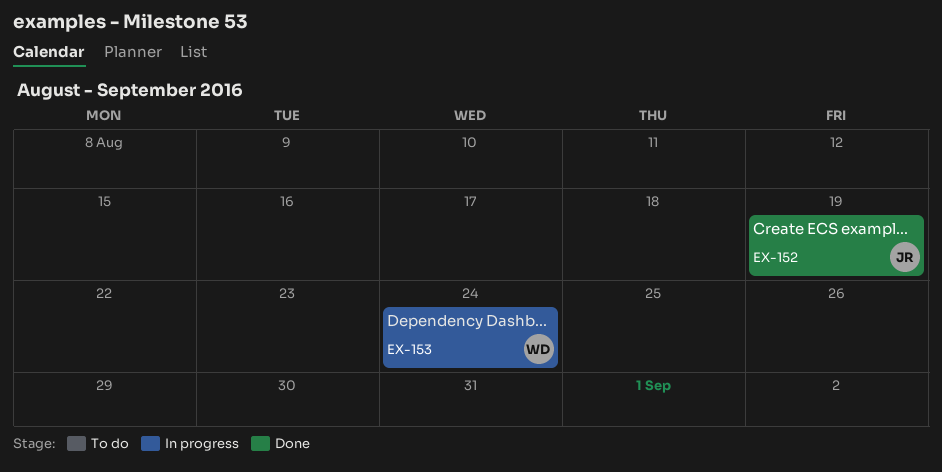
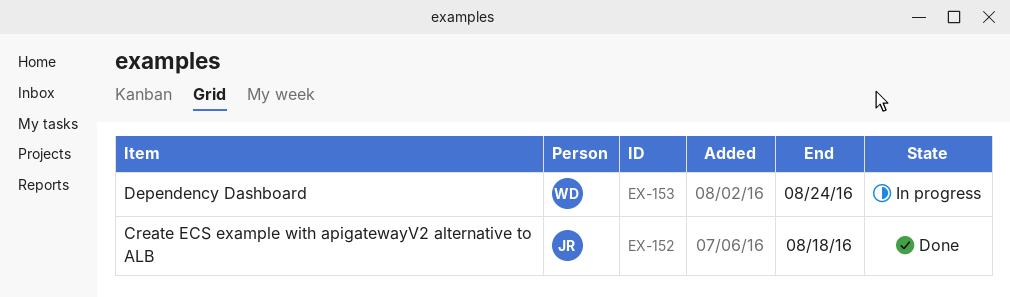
EX-152, due: Aug 19 -> Aug 18

